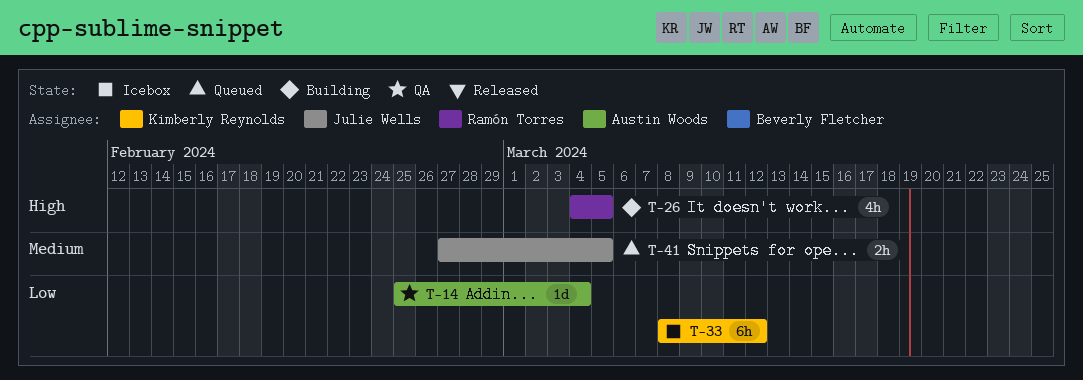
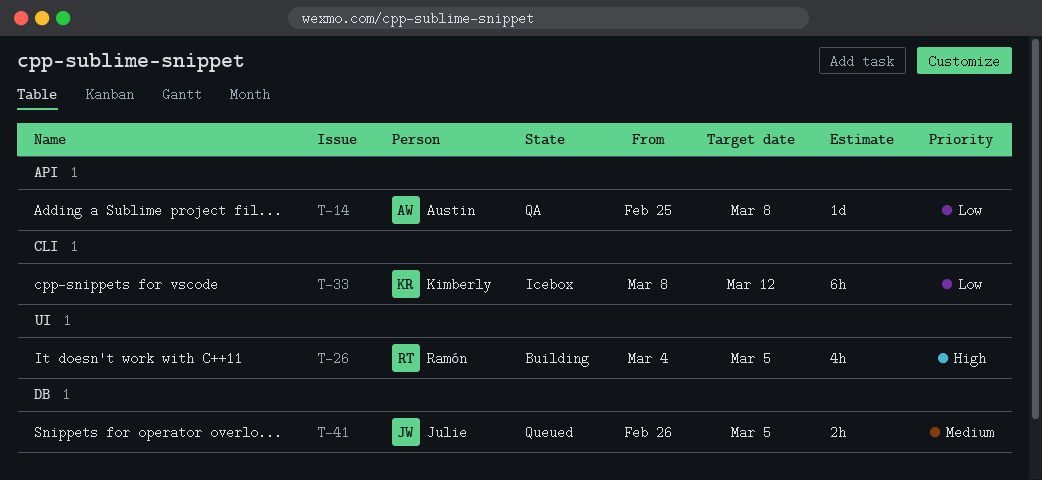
T-14, due: Mar 4 -> Mar 8
T-41, start: Feb 27 -> Feb 26

